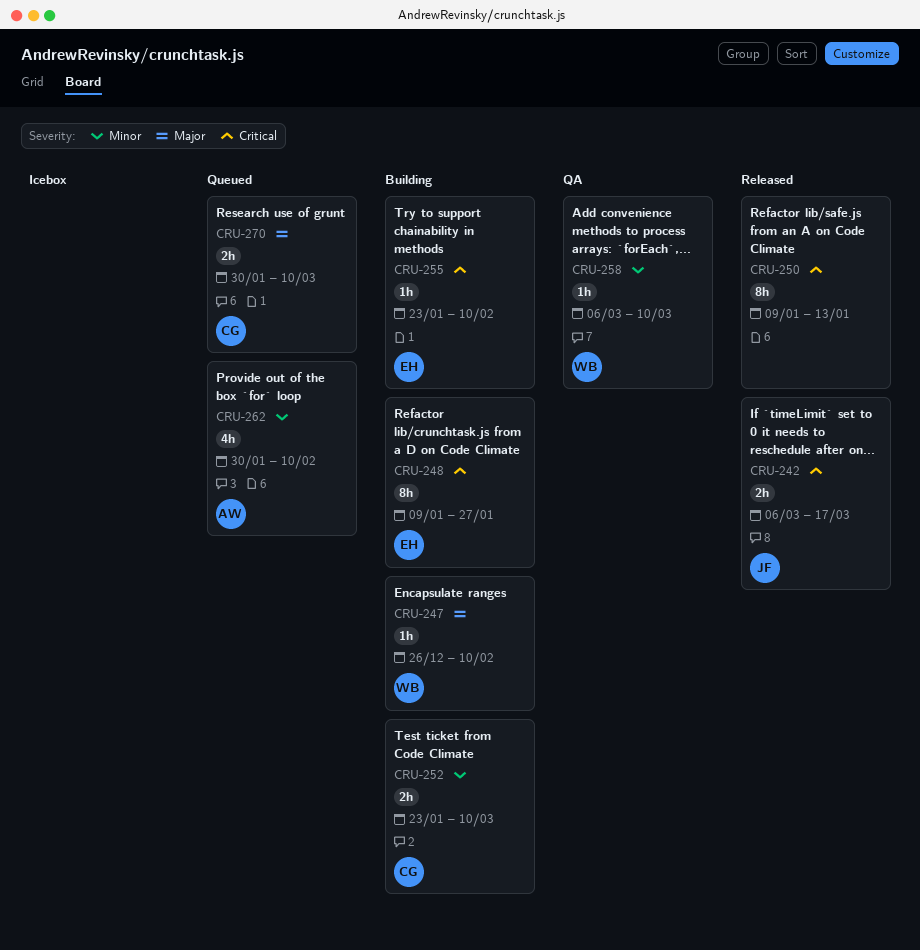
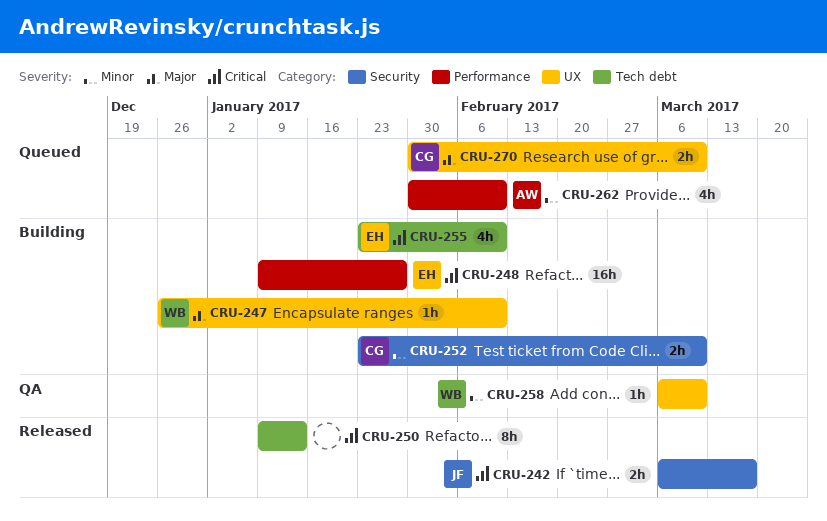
CRU-248, estimate: 8h -> 16h
CRU-255, estimate: 1h -> 4h

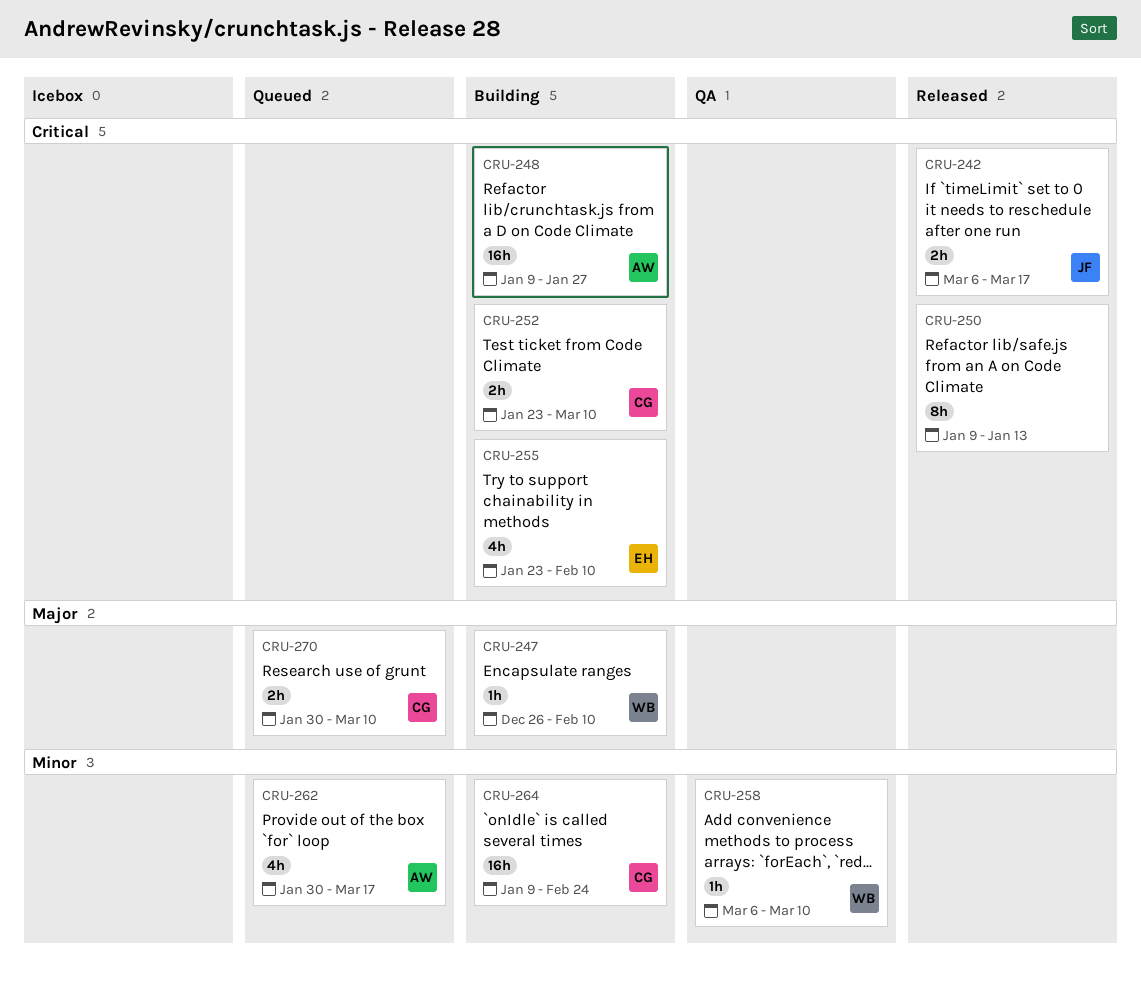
CRU-248, owner: EH -> AW
CRU-252, priority: Minor -> Critical
CRU-262, due: Feb 10 -> Mar 17
CRU-264: none -> present

